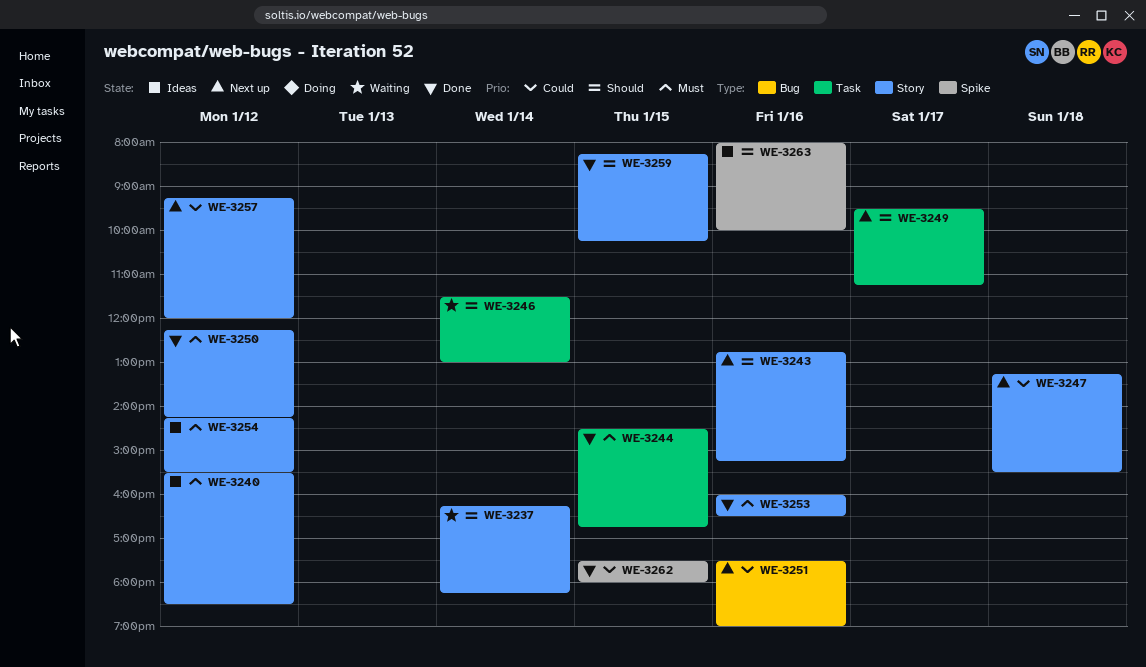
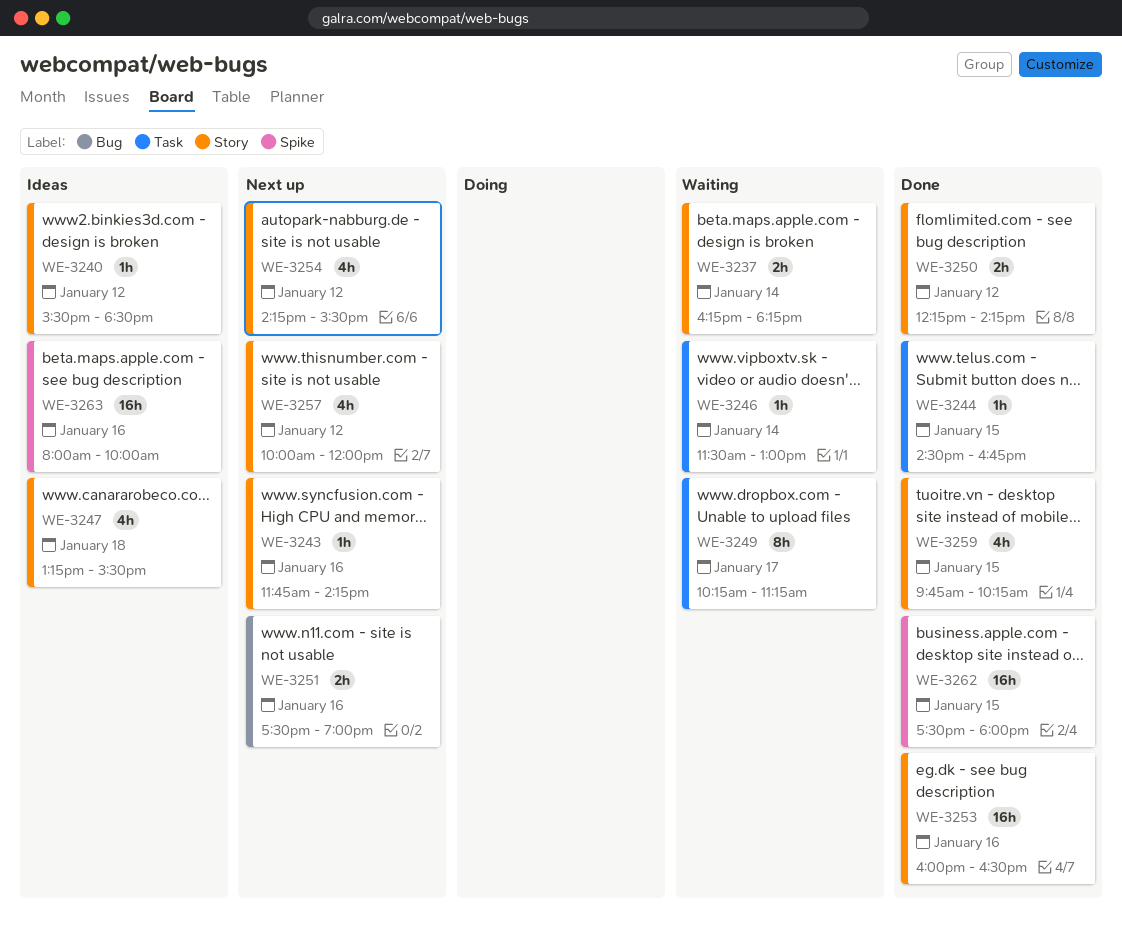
WE-3243, begins: 12:45 -> 11:45
WE-3243, ends: 15:15 -> 14:15
WE-3247, status: Next up -> Ideas
WE-3249, status: Next up -> Waiting
WE-3249, begins: 09:30 -> 10:15
WE-3254, status: Ideas -> Next up
WE-3257, begins: 09:15 -> 10:00
WE-3259, begins: 08:15 -> 09:45

